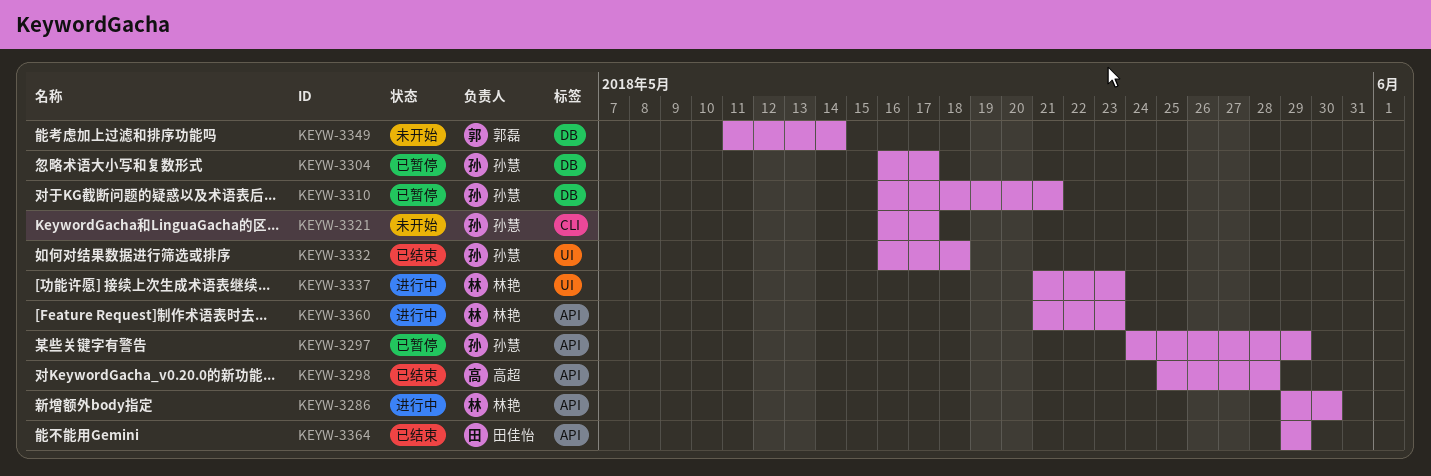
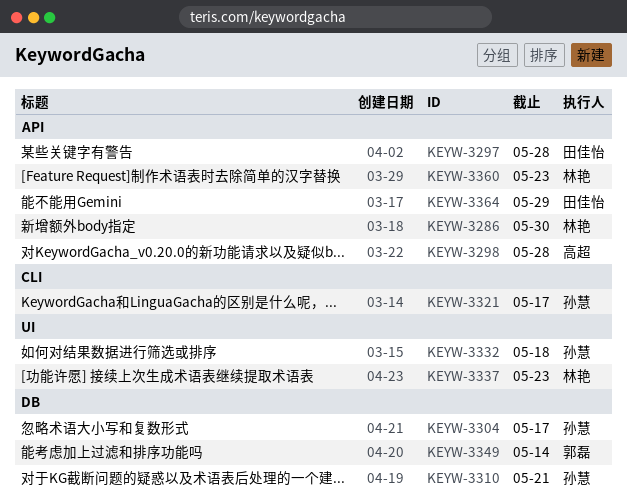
KEYW-3297, owner: 孙慧 -> 田佳怡
KEYW-3297, due: May 29 -> May 28

